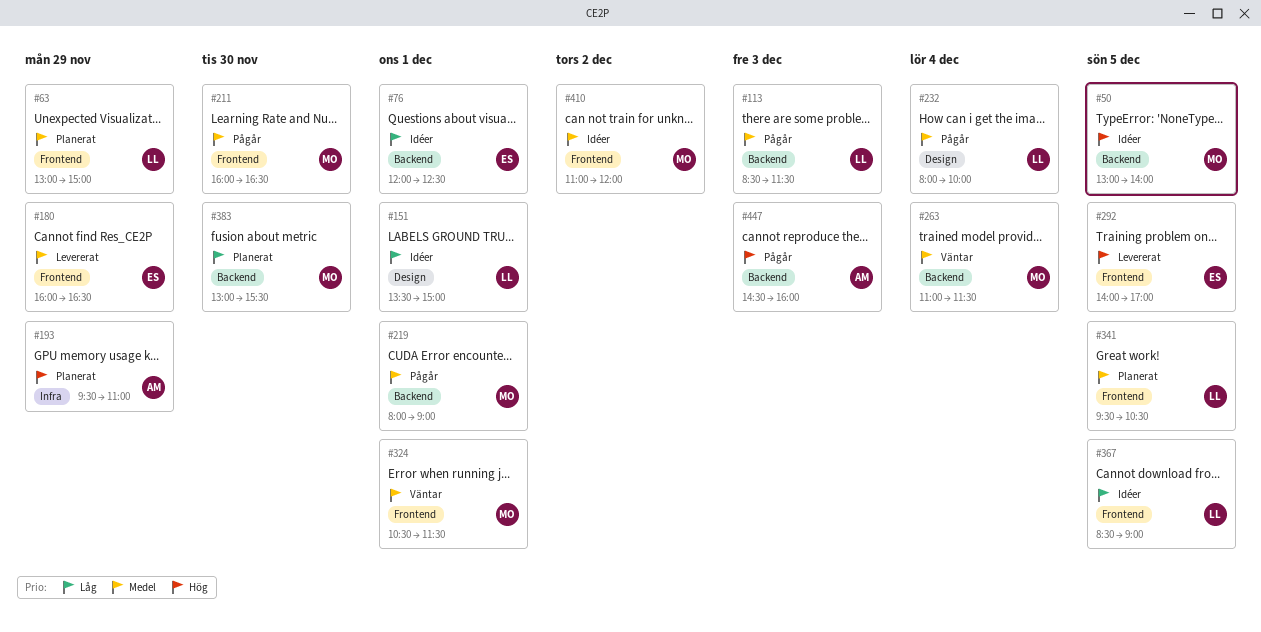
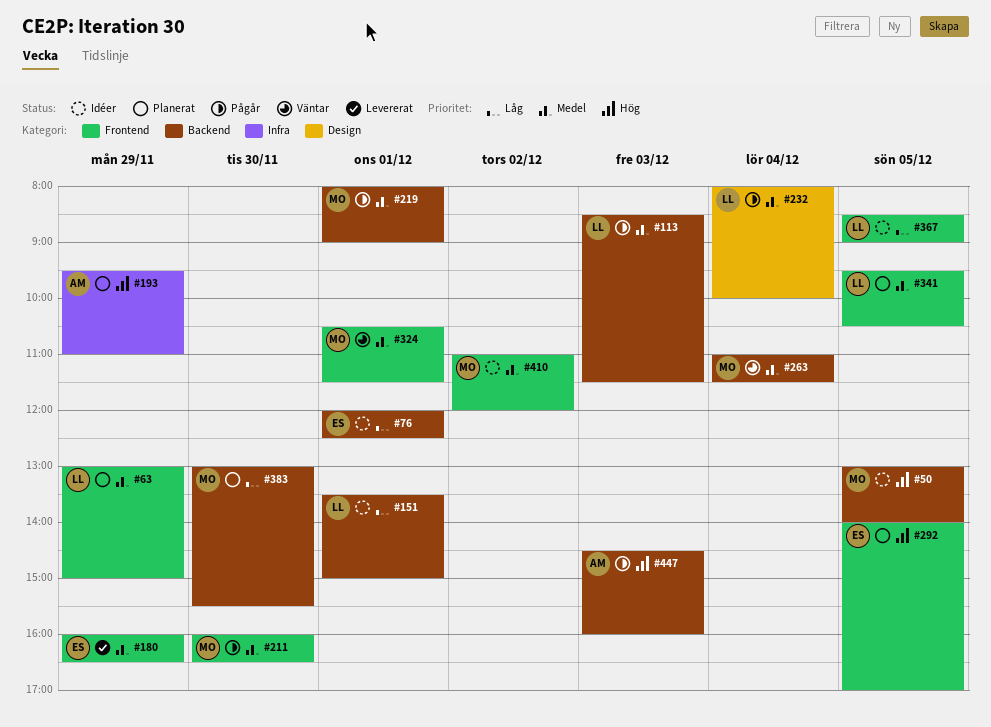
#151, label: Design -> Backend
#292, status: Levererat -> Planerat

